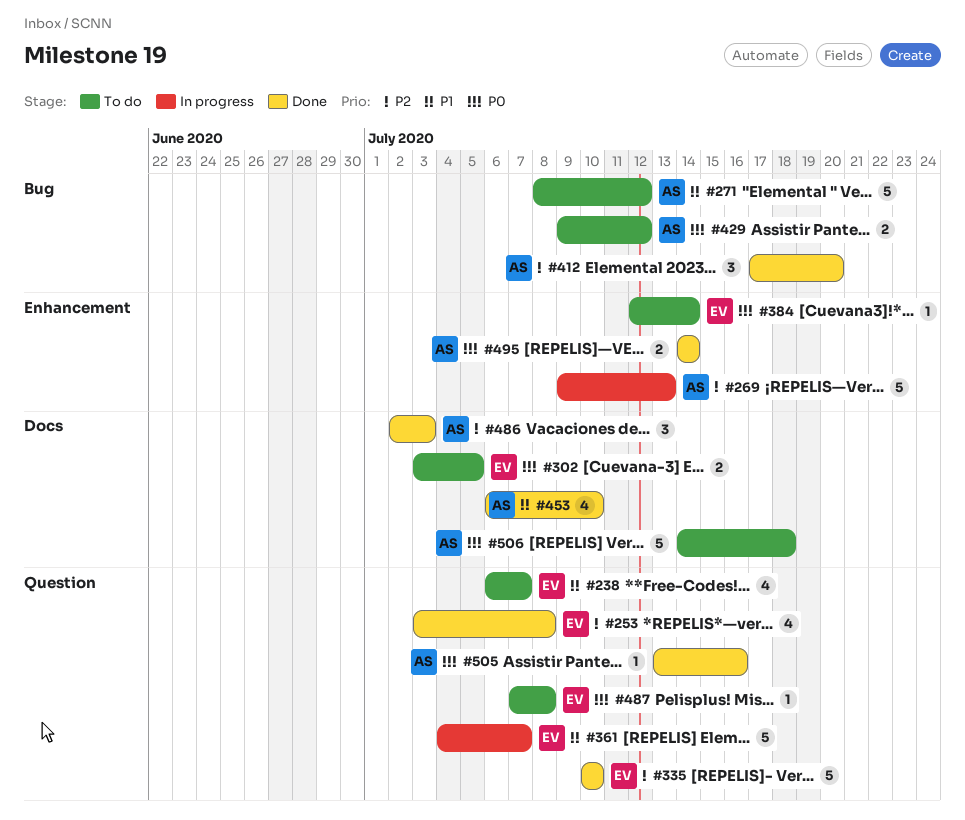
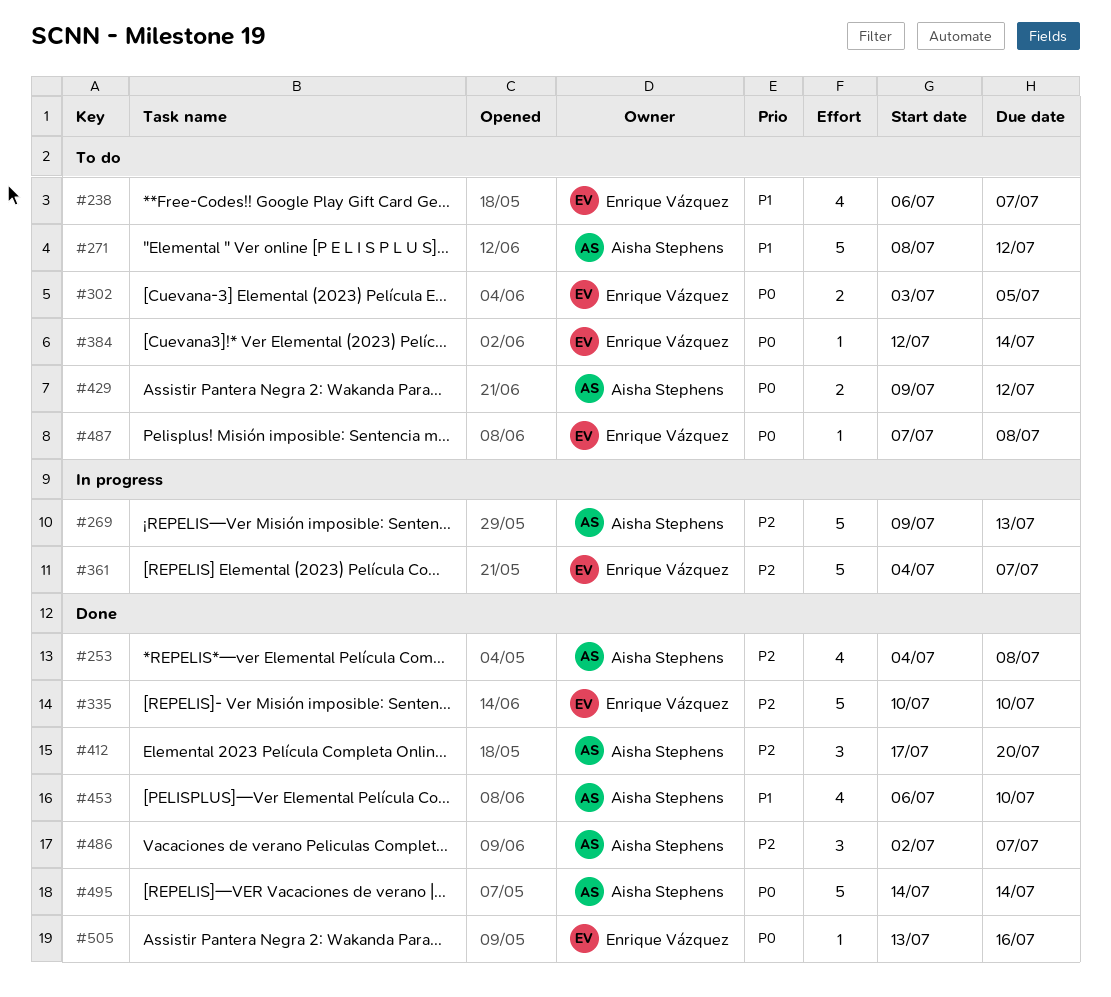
#253, owner: Enrique Vázquez -> Aisha Stephens
#253, start: Jul 3 -> Jul 4
#361, priority: P1 -> P2
#486, due: Jul 3 -> Jul 7
#495, estimate: 2 -> 5
#505, owner: Aisha Stephens -> Enrique Vázquez
#506: present -> none

